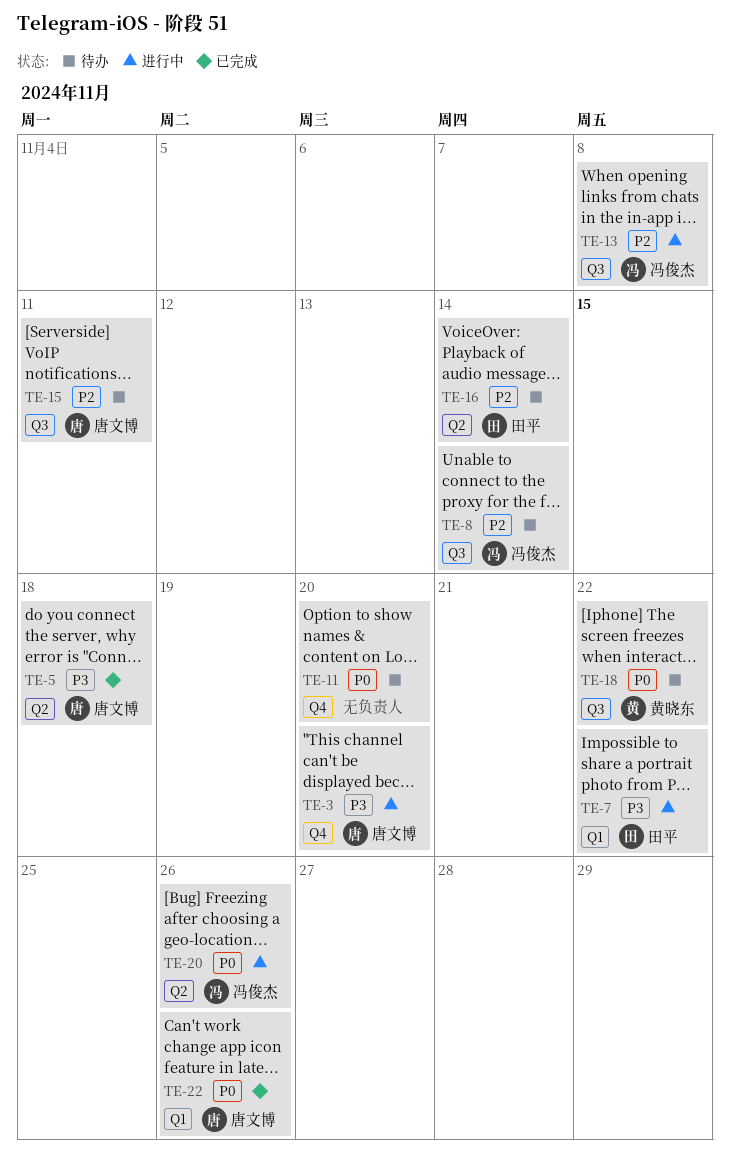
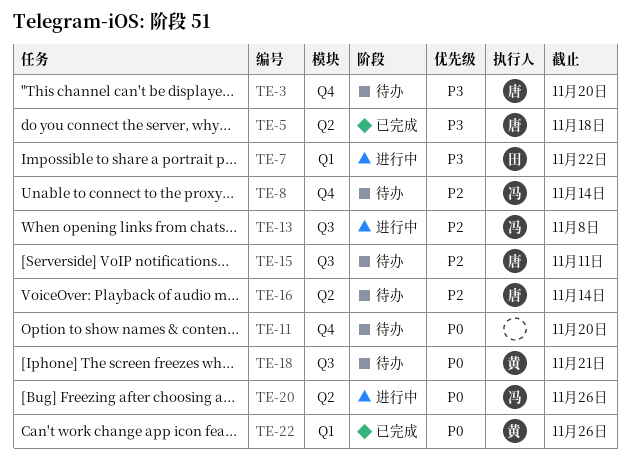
TE-3, status: 进行中 -> 待办
TE-8, label: Q3 -> Q4
TE-16, owner: 田平 -> 唐文博
TE-18, due: Nov 22 -> Nov 21
TE-22, owner: 唐文博 -> 黄晓东

